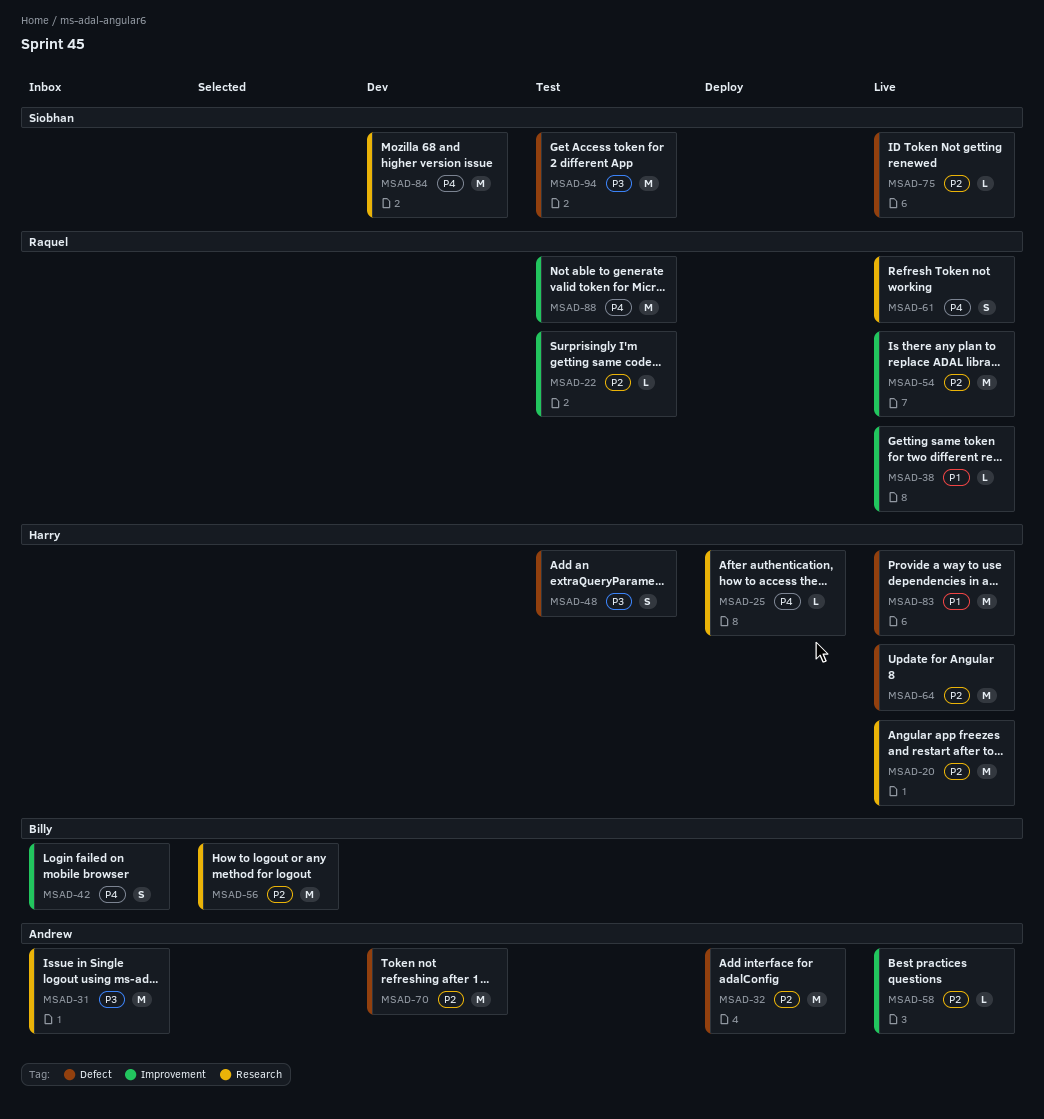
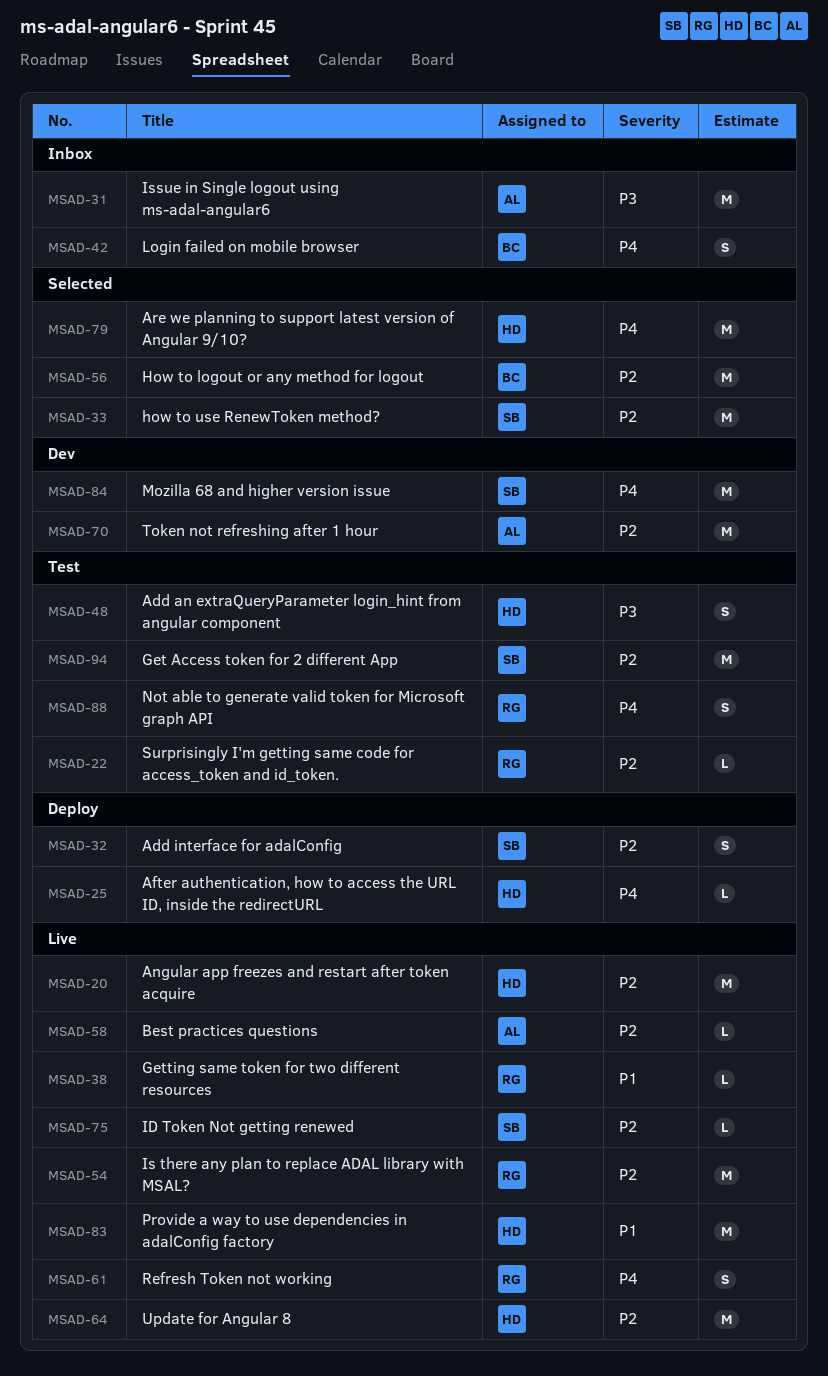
MSAD-32, owner: Andrew -> Siobhan
MSAD-32, estimate: M -> S
MSAD-33: none -> present
MSAD-79: none -> present
MSAD-88, estimate: M -> S
MSAD-94, priority: P3 -> P2

